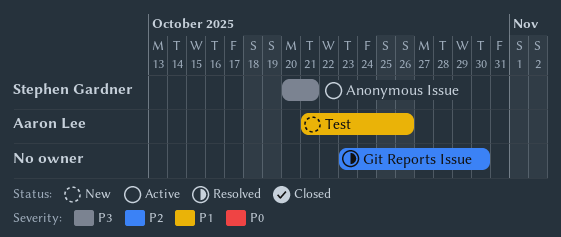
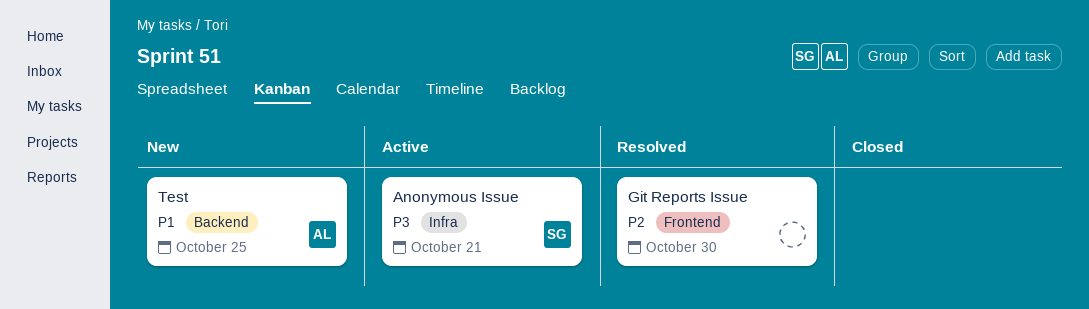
Test, due: Oct 26 -> Oct 25

